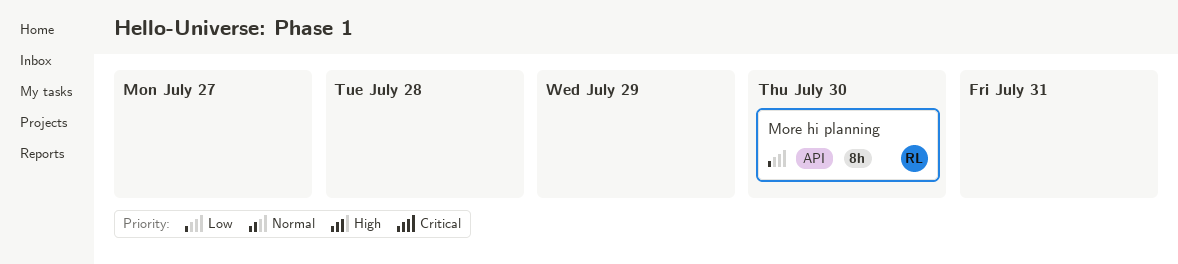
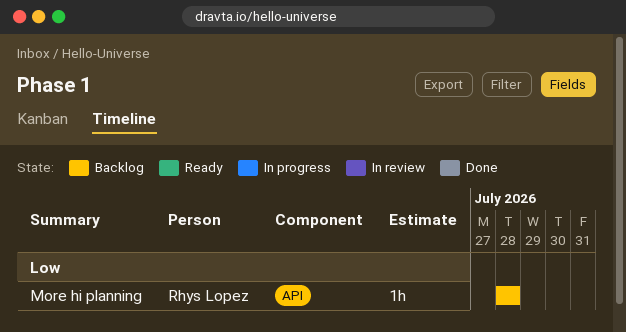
More hi planning, estimate: 8h -> 1h
More hi planning, due: Jul 30 -> Jul 28

